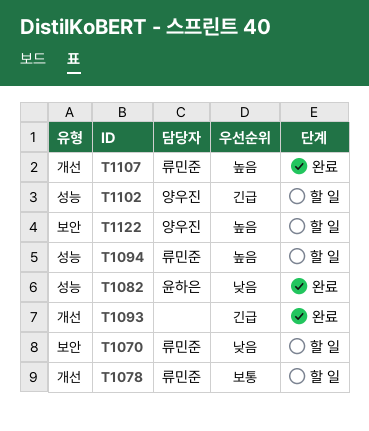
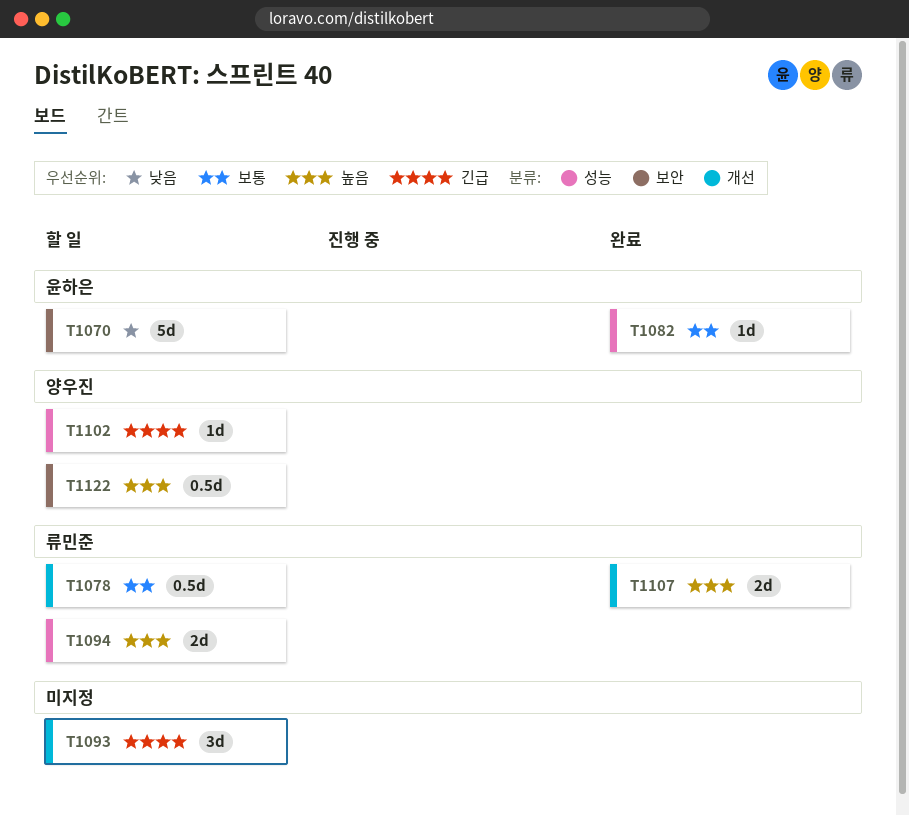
T1070, owner: 류민준 -> 윤하은
T1082, priority: 낮음 -> 보통
T1093, status: 완료 -> 할 일

